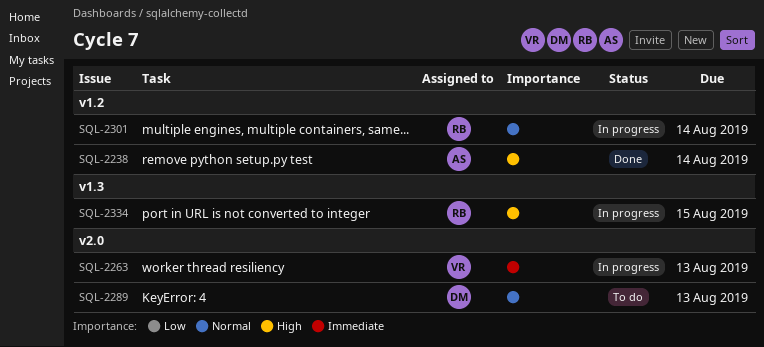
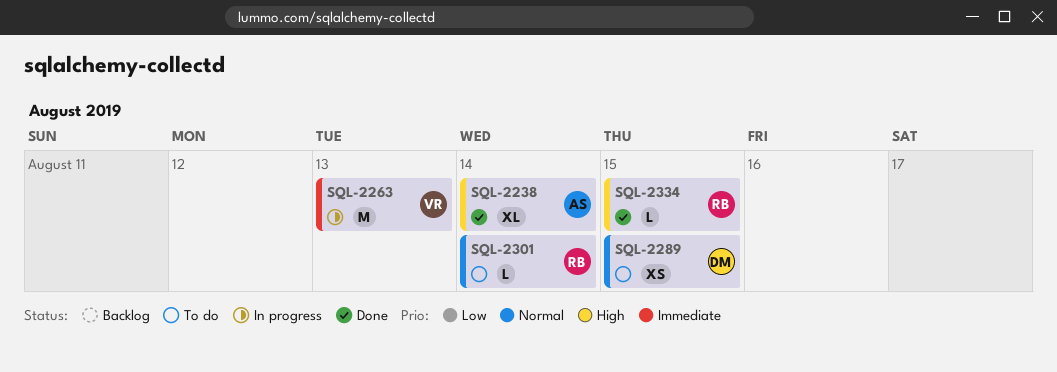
SQL-2289, due: Aug 13 -> Aug 15
SQL-2301, status: In progress -> To do
SQL-2334, status: In progress -> Done

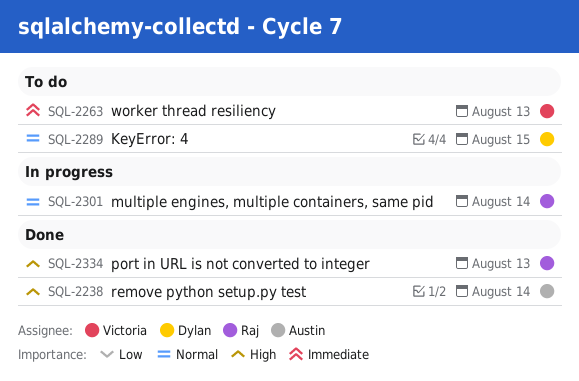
SQL-2263, status: In progress -> To do
SQL-2301, status: To do -> In progress
SQL-2334, due: Aug 15 -> Aug 13

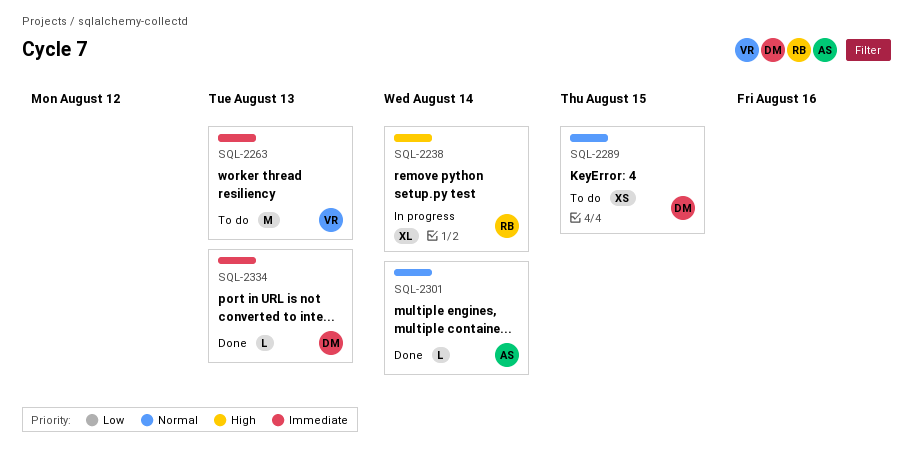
SQL-2238, status: Done -> In progress
SQL-2238, owner: Austin -> Raj
SQL-2301, status: In progress -> Done
SQL-2301, owner: Raj -> Austin
SQL-2334, owner: Raj -> Dylan
SQL-2334, priority: High -> Immediate

